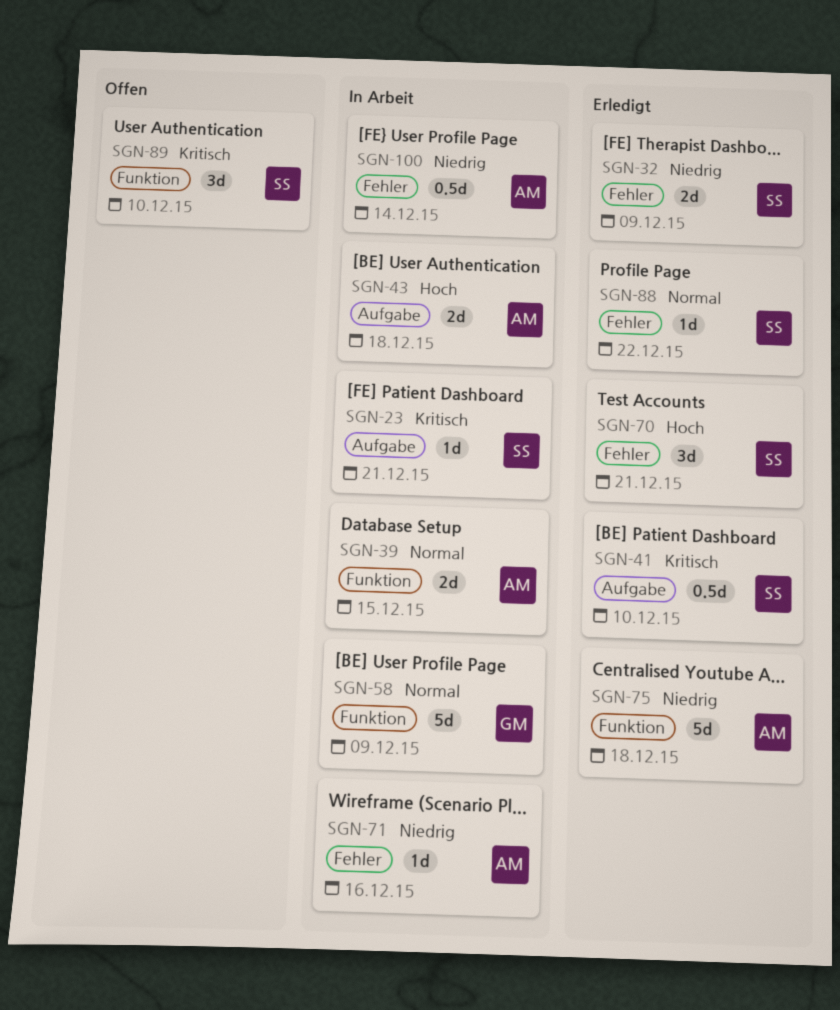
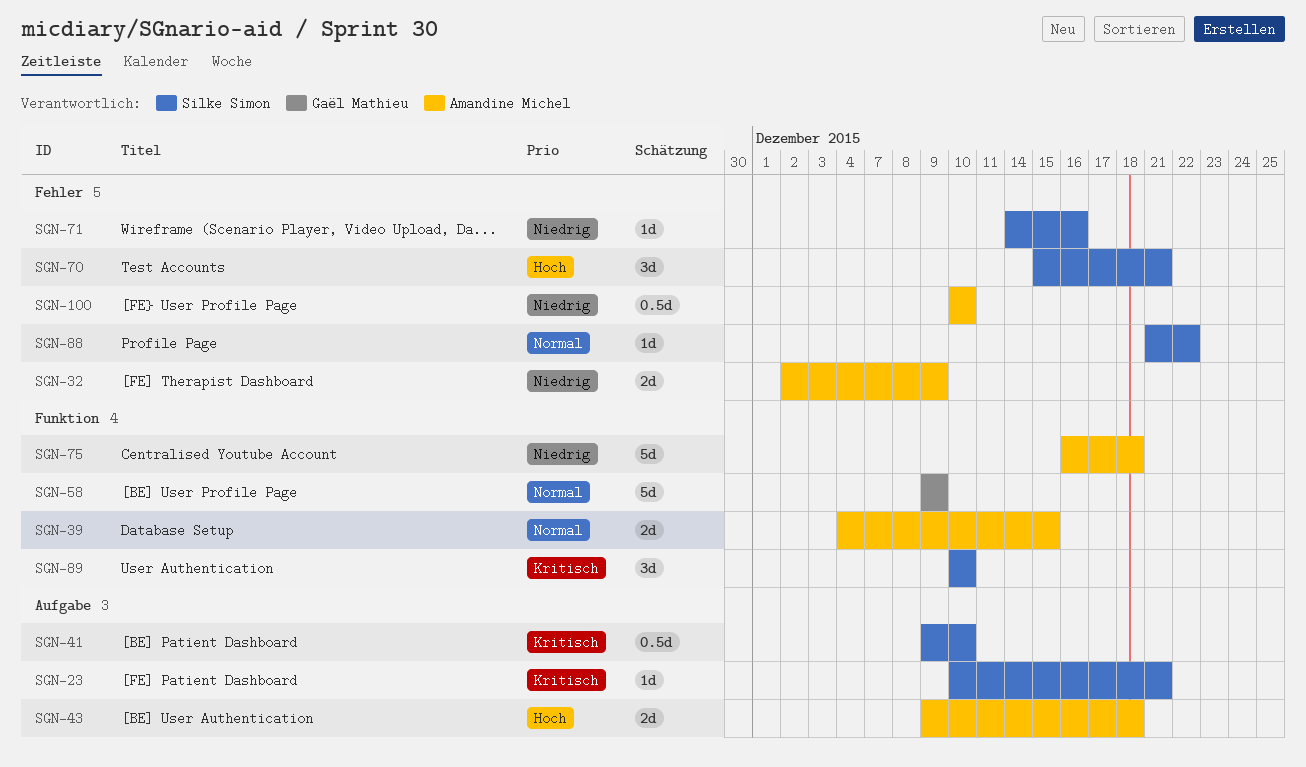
SGN-32, owner: Silke Simon -> Amandine Michel
SGN-71, owner: Amandine Michel -> Silke Simon
SGN-100, due: Dec 14 -> Dec 10

